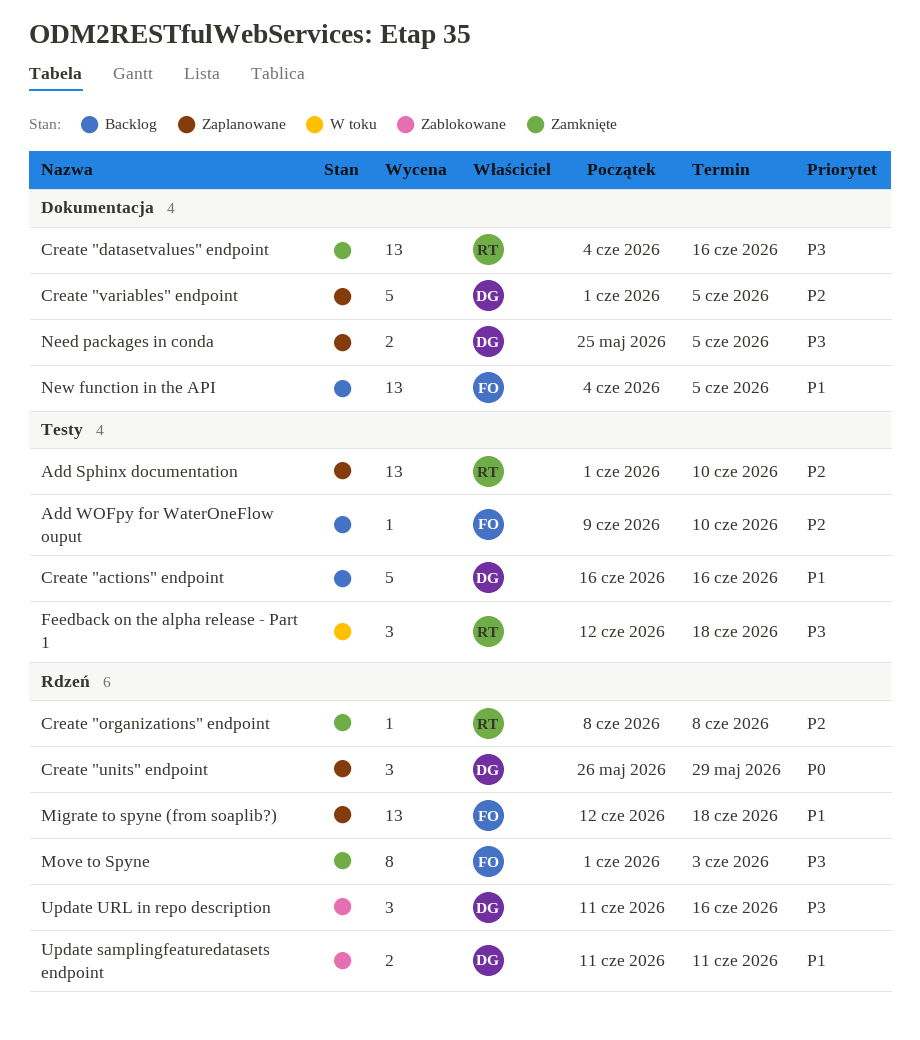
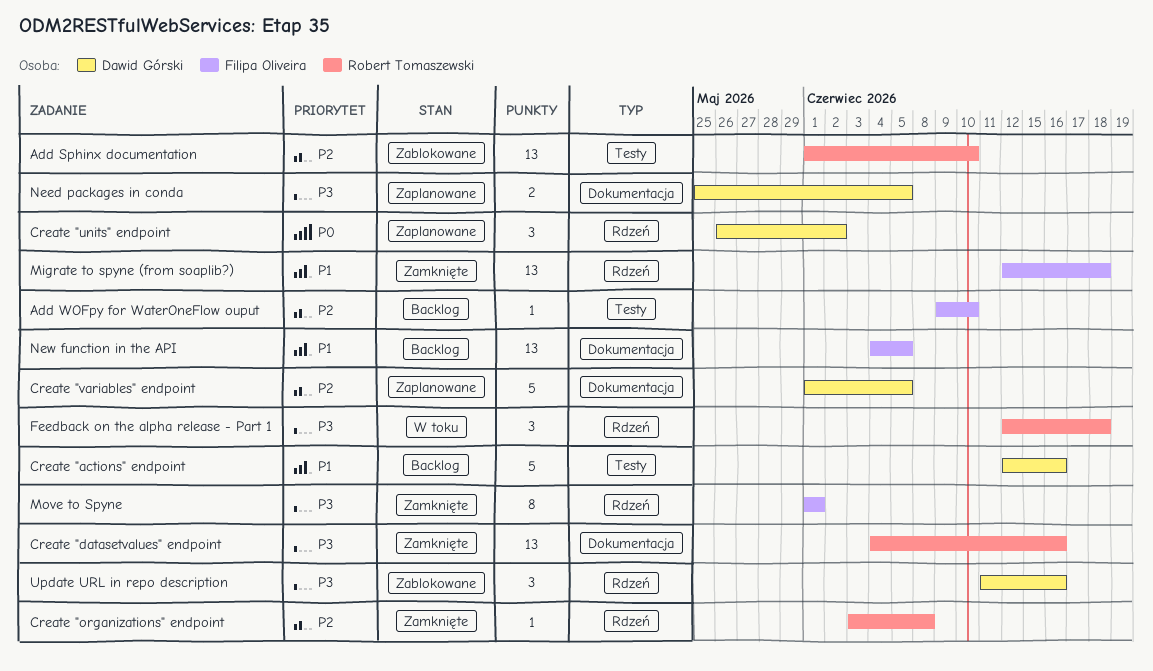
Add Sphinx documentation, status: Zaplanowane -> Zablokowane
Create "actions" endpoint, start: Jun 16 -> Jun 12
Create "organizations" endpoint, start: Jun 8 -> Jun 3
Create "units" endpoint, due: May 29 -> Jun 2
Feedback on the alpha release - Part 1, label: Testy -> Rdzeń
Migrate to spyne (from soaplib?), status: Zaplanowane -> Zamknięte
Move to Spyne, due: Jun 3 -> Jun 1
Update samplingfeaturedatasets endpoint: present -> none

